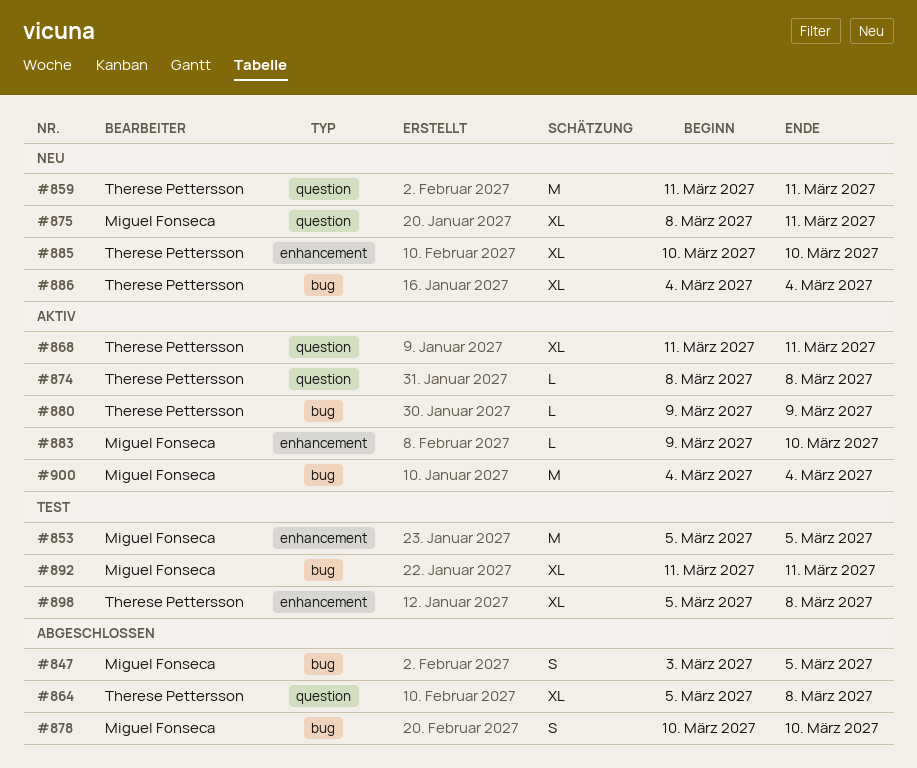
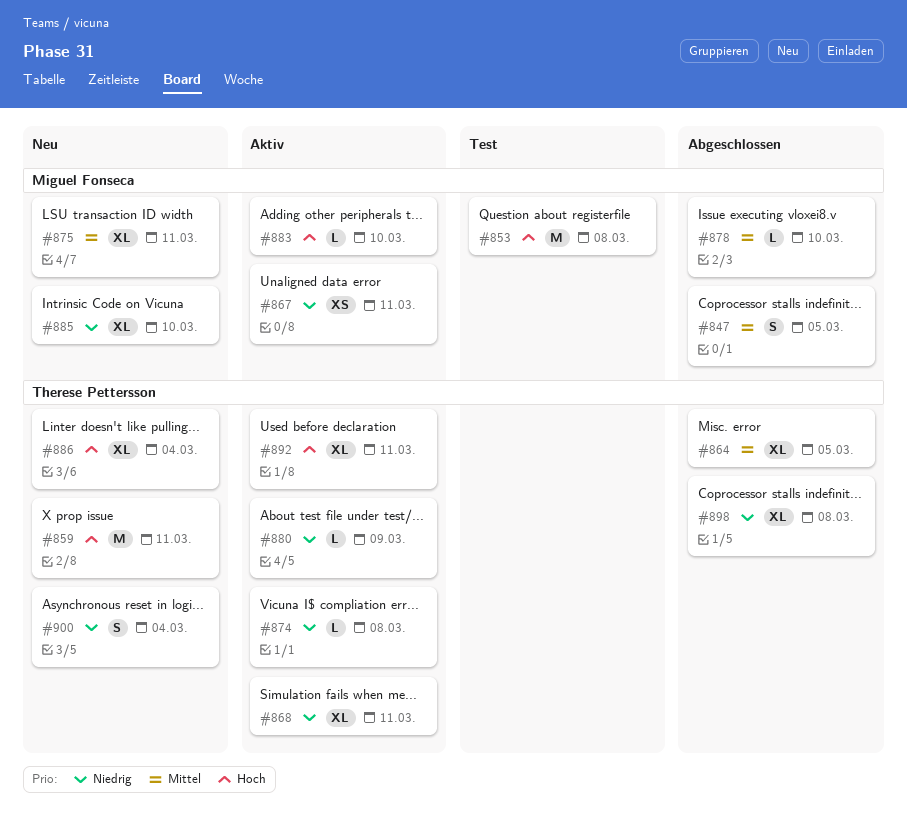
#853, due: Mar 5 -> Mar 8
#864, due: Mar 8 -> Mar 5
#867: none -> present
#878, estimate: S -> L
#885, owner: Therese Pettersson -> Miguel Fonseca
#892, status: Test -> Aktiv
#892, owner: Miguel Fonseca -> Therese Pettersson
#898, status: Test -> Abgeschlossen
#900, status: Aktiv -> Neu
#900, owner: Miguel Fonseca -> Therese Pettersson
#900, estimate: M -> S

